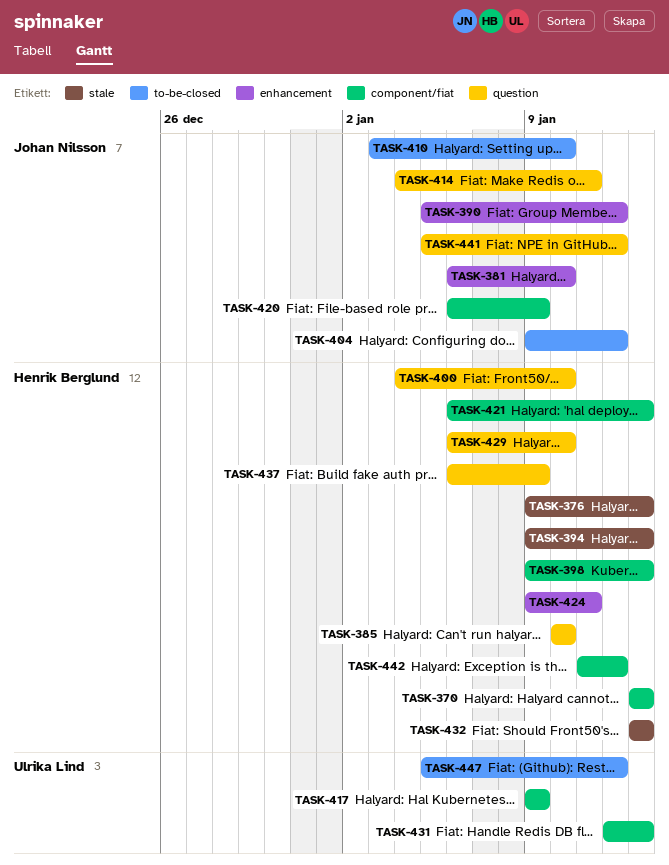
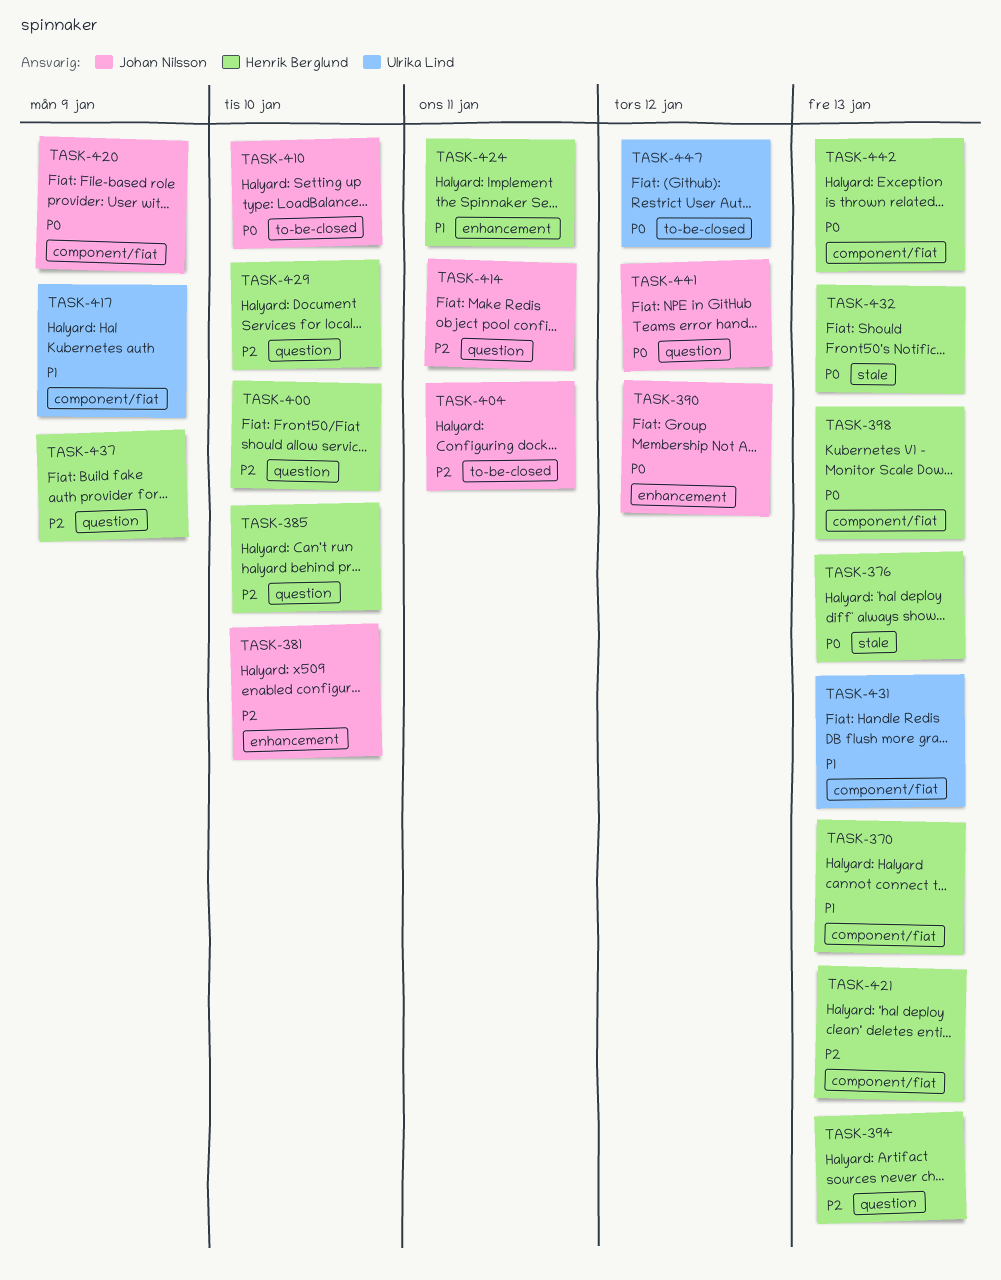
TASK-394, label: stale -> question
TASK-404, due: Jan 12 -> Jan 11
TASK-442, due: Jan 12 -> Jan 13

